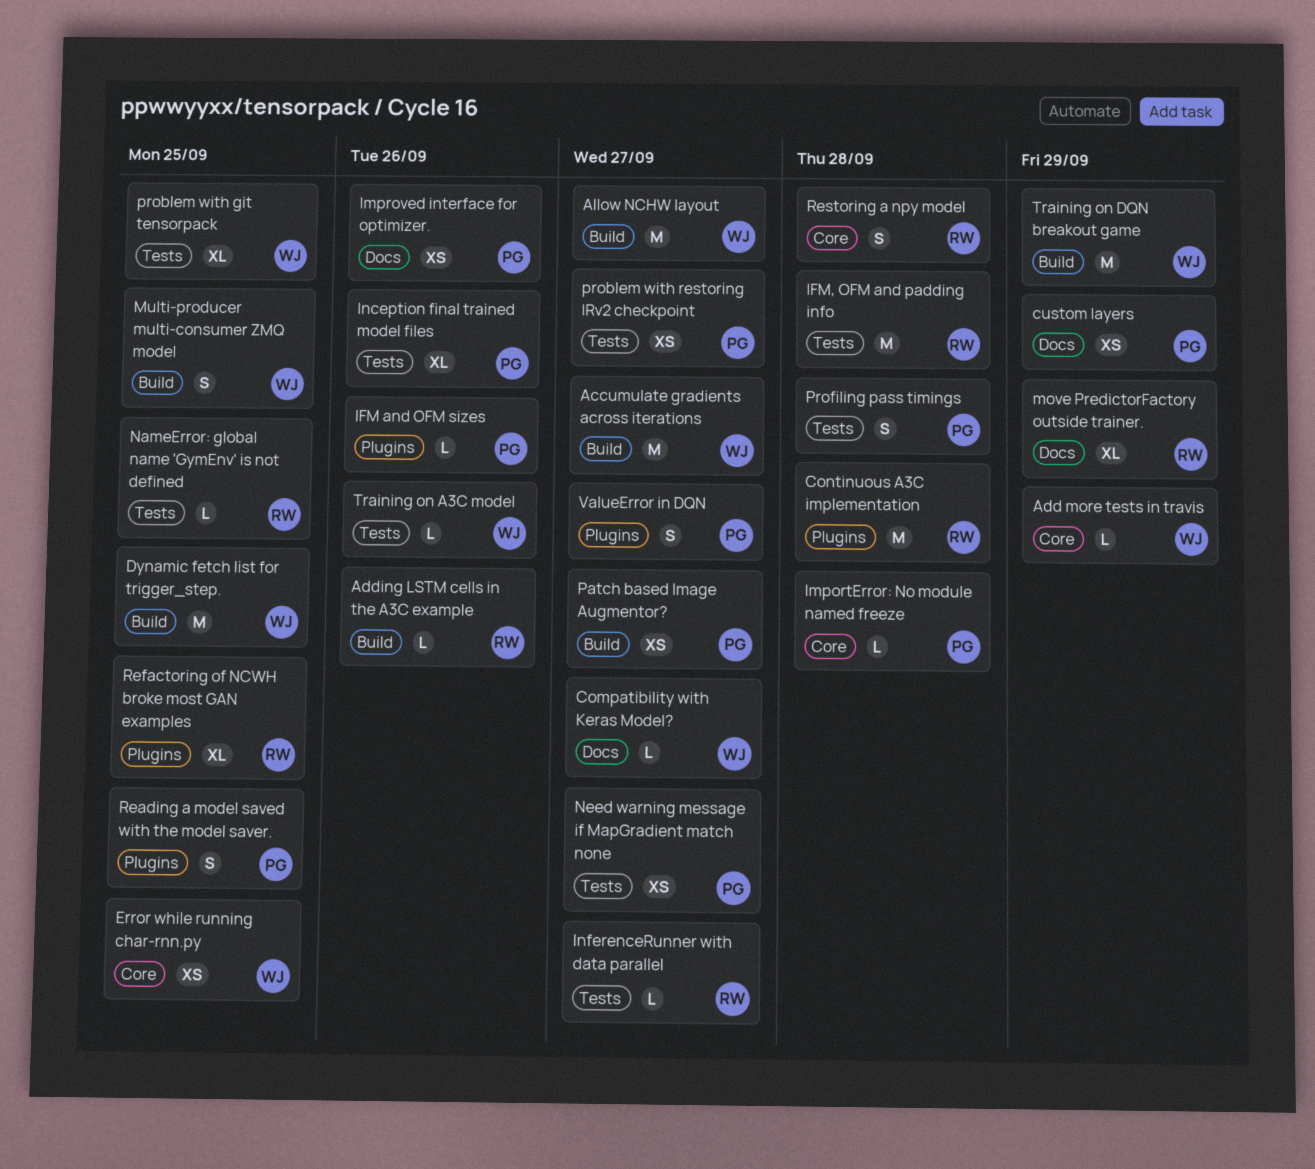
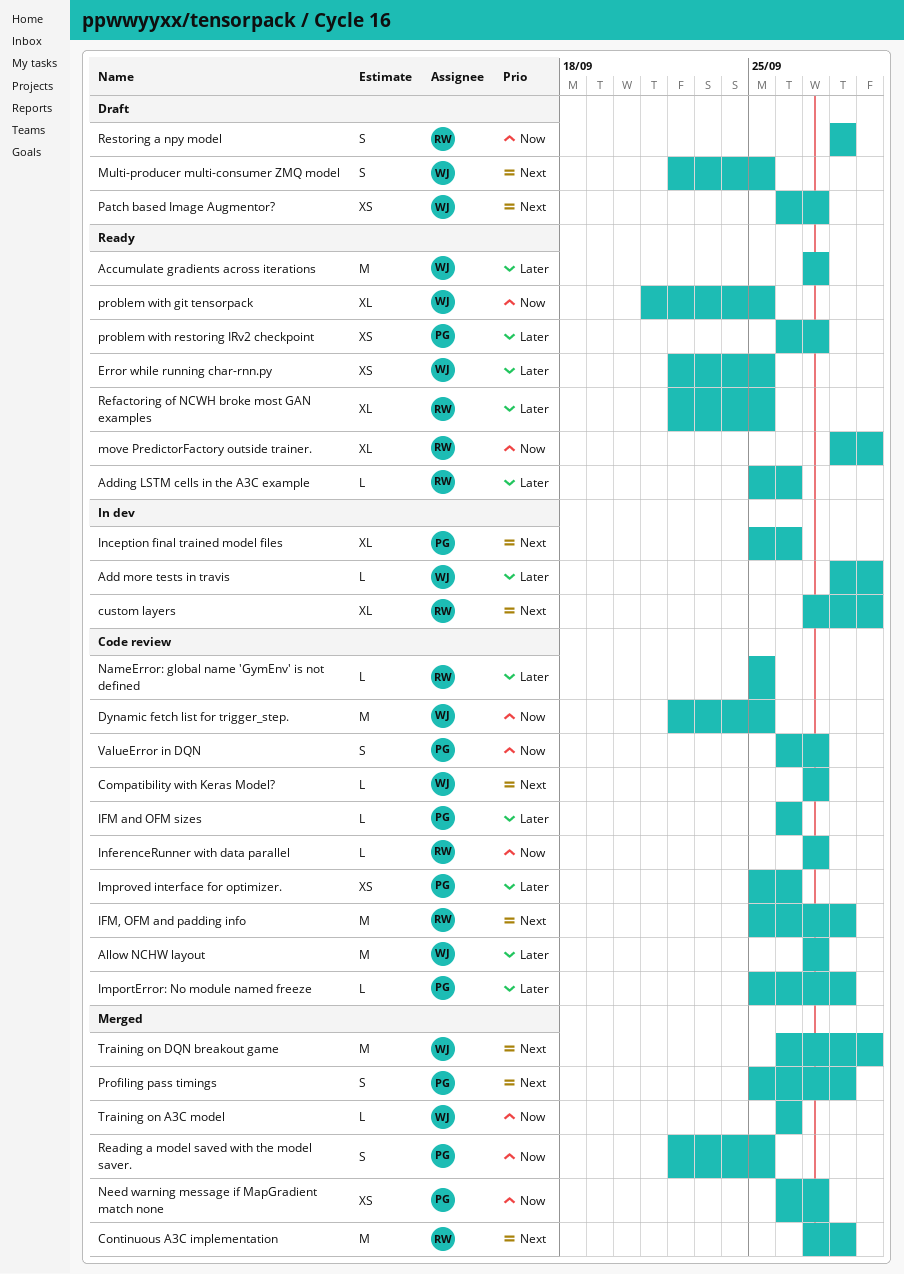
custom layers, owner: PG -> RW
custom layers, estimate: XS -> XL
Patch based Image Augmentor?, owner: PG -> WJ

